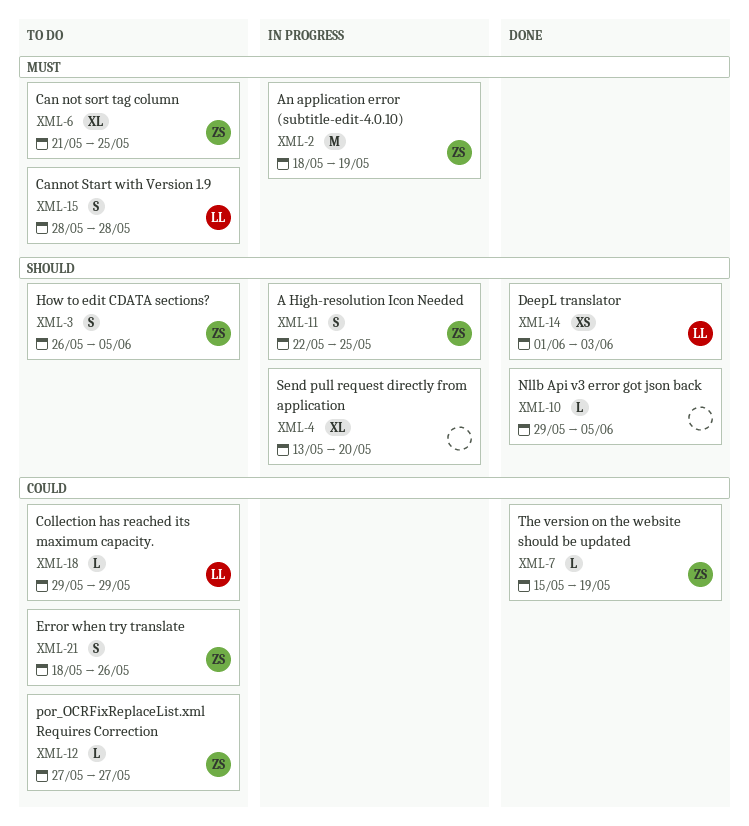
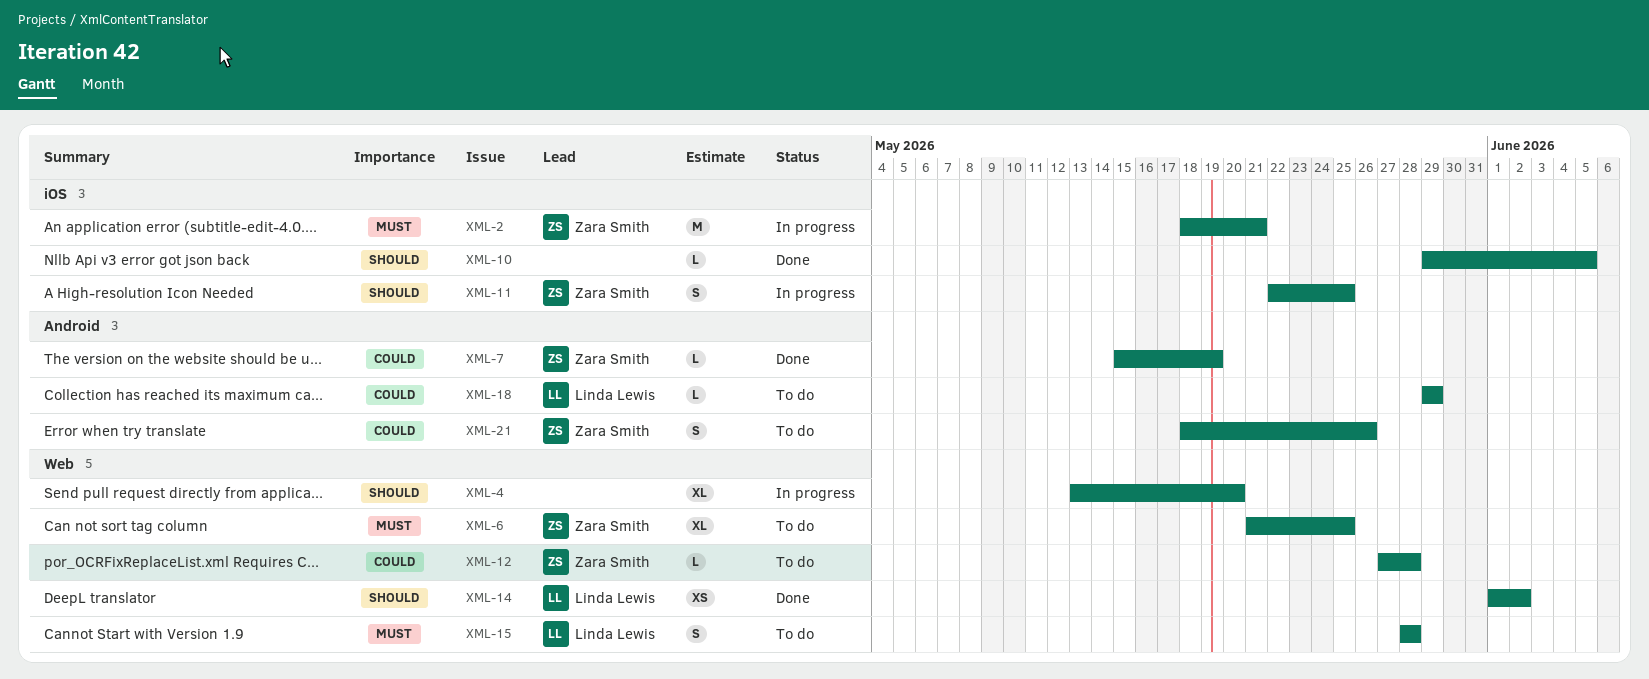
XML-2, due: May 19 -> May 21
XML-3: present -> none
XML-12, due: May 27 -> May 28
XML-14, due: Jun 3 -> Jun 2

